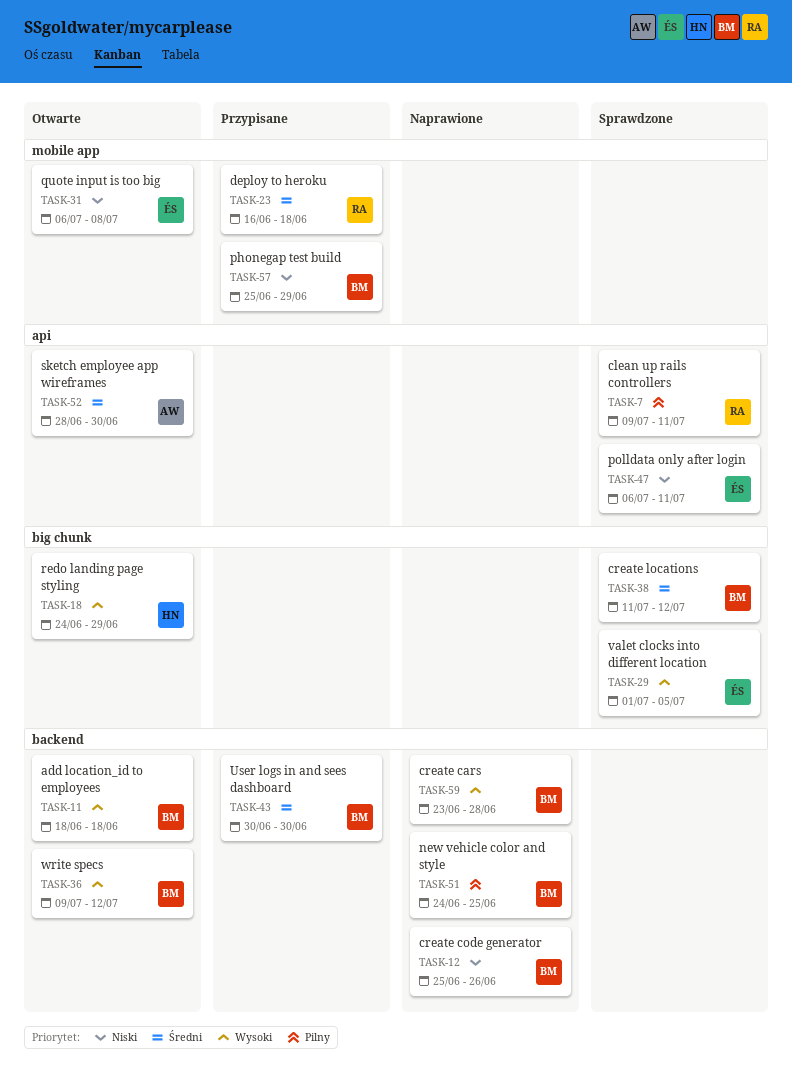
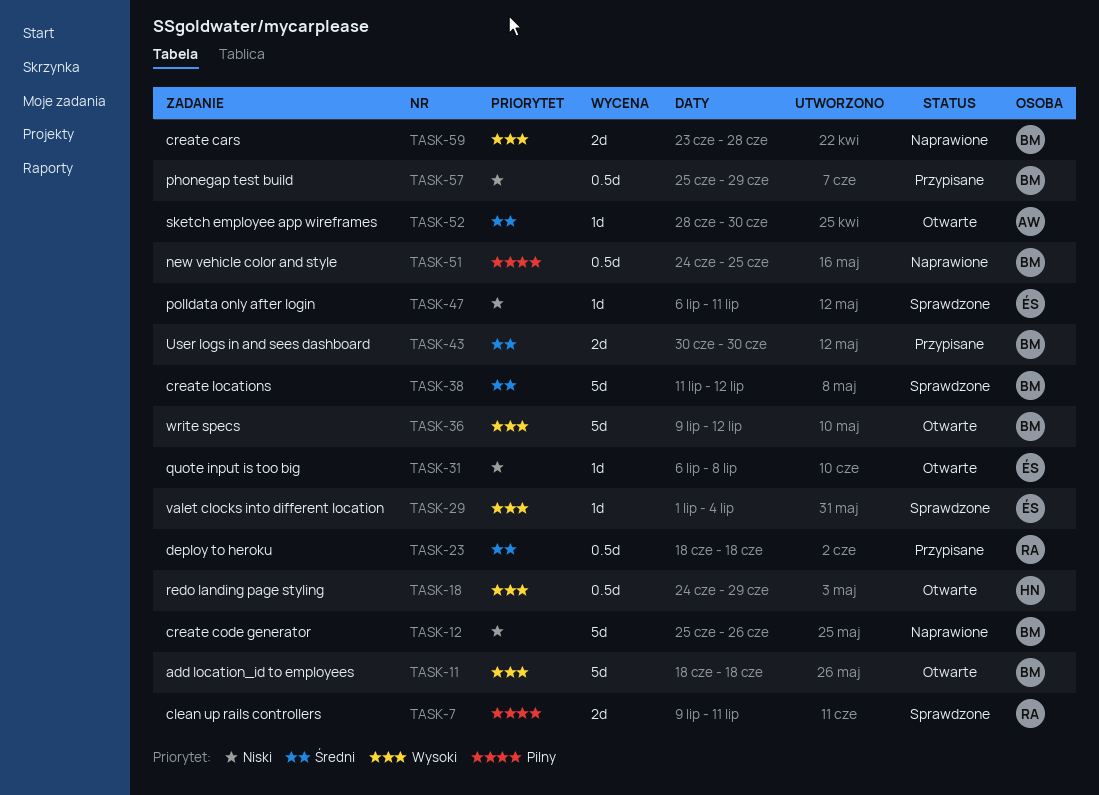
TASK-23, start: Jun 16 -> Jun 18
TASK-29, due: Jul 5 -> Jul 4

